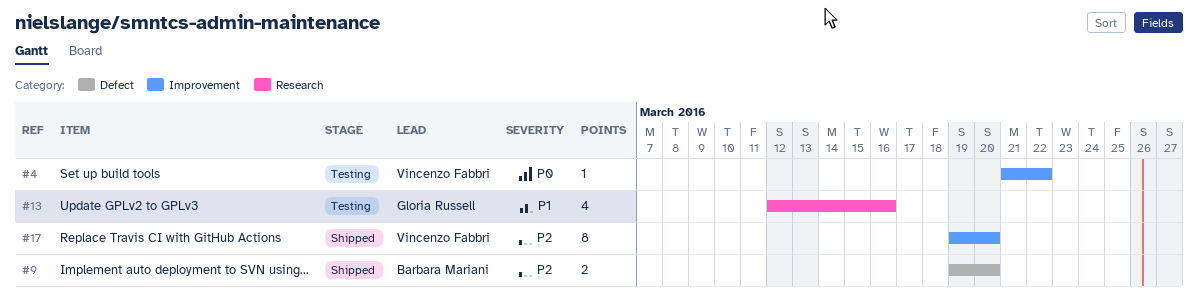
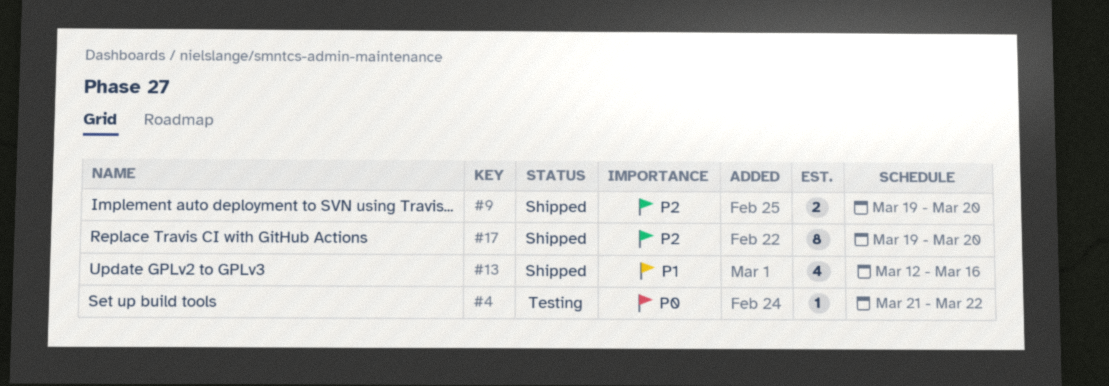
#13, status: Testing -> Shipped

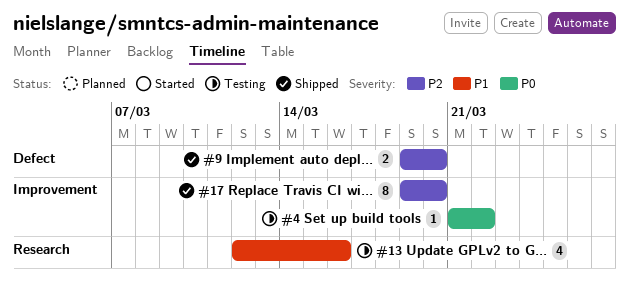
#13, status: Shipped -> Testing

